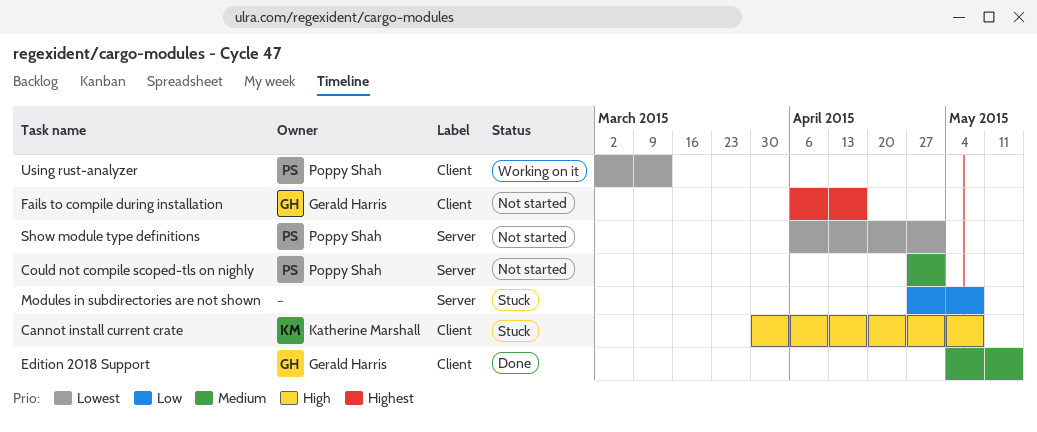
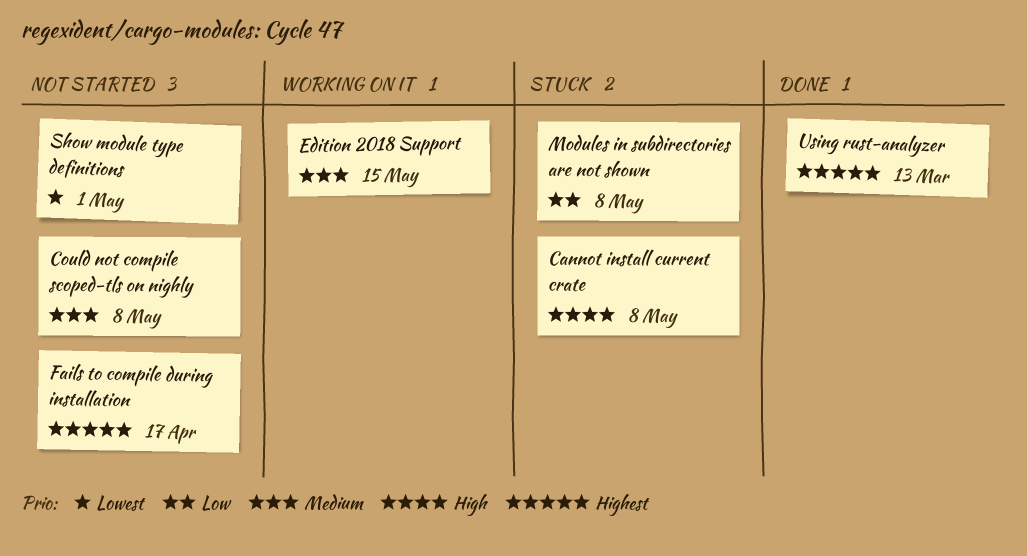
Could not compile scoped-tls on nighly, due: May 1 -> May 8
Edition 2018 Support, status: Done -> Working on it
Using rust-analyzer, status: Working on it -> Done
Using rust-analyzer, priority: Lowest -> Highest

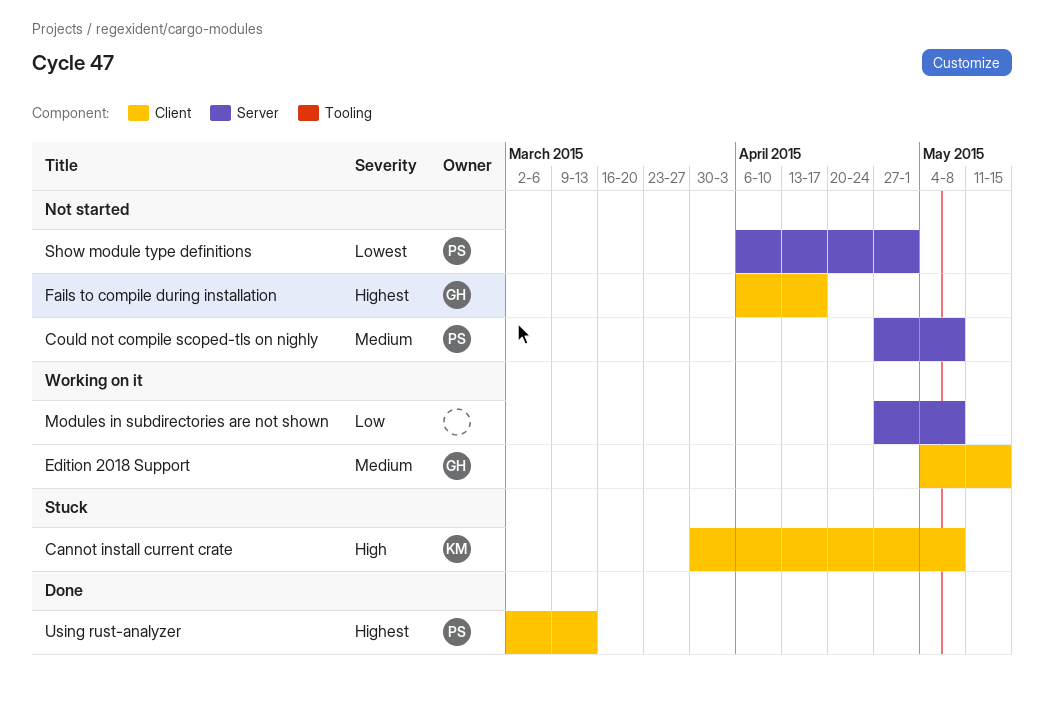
Modules in subdirectories are not shown, status: Stuck -> Working on it

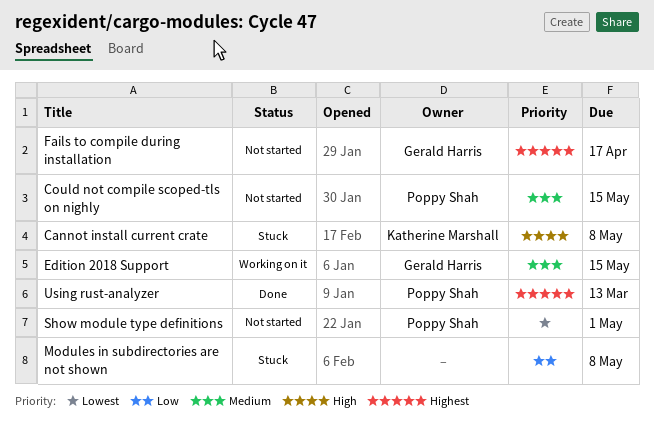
Could not compile scoped-tls on nighly, due: May 8 -> May 15
Modules in subdirectories are not shown, status: Working on it -> Stuck

